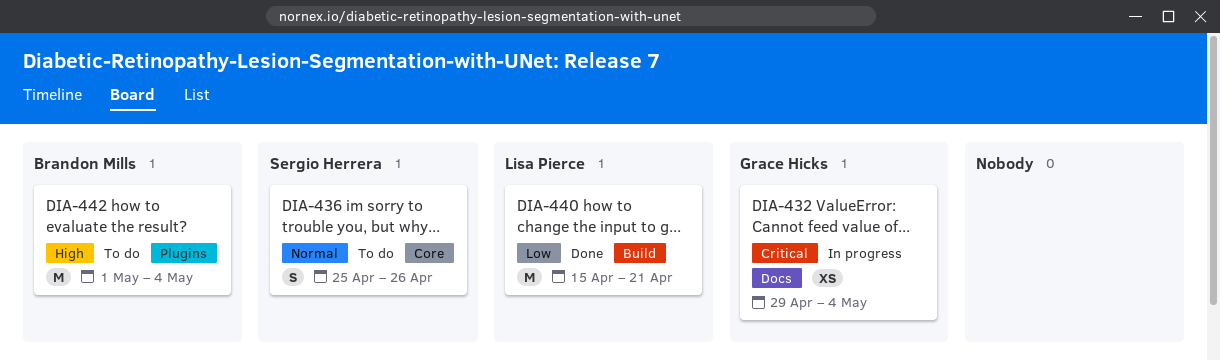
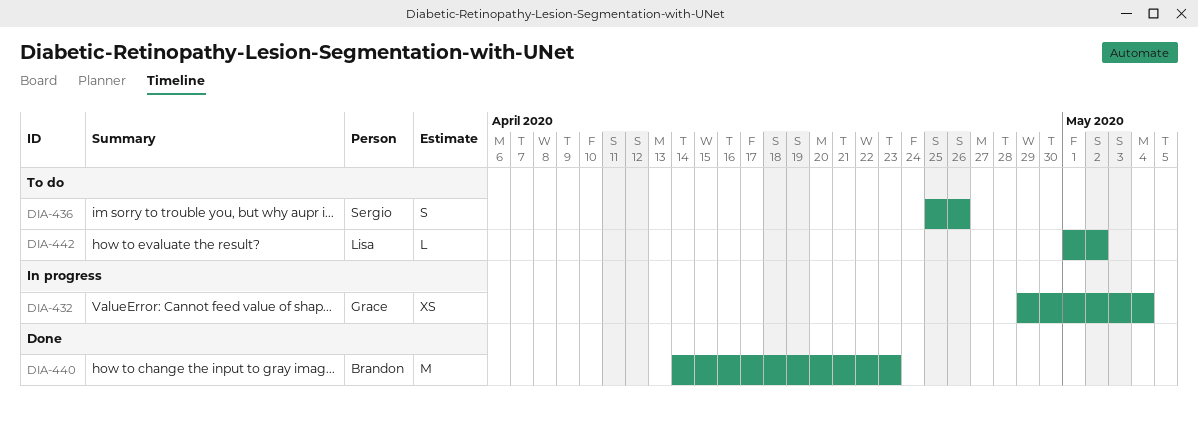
DIA-440, owner: Lisa Pierce -> Brandon Mills
DIA-440, start: Apr 15 -> Apr 14
DIA-440, due: Apr 21 -> Apr 23
DIA-442, owner: Brandon Mills -> Lisa Pierce
DIA-442, estimate: M -> L
DIA-442, due: May 4 -> May 2

